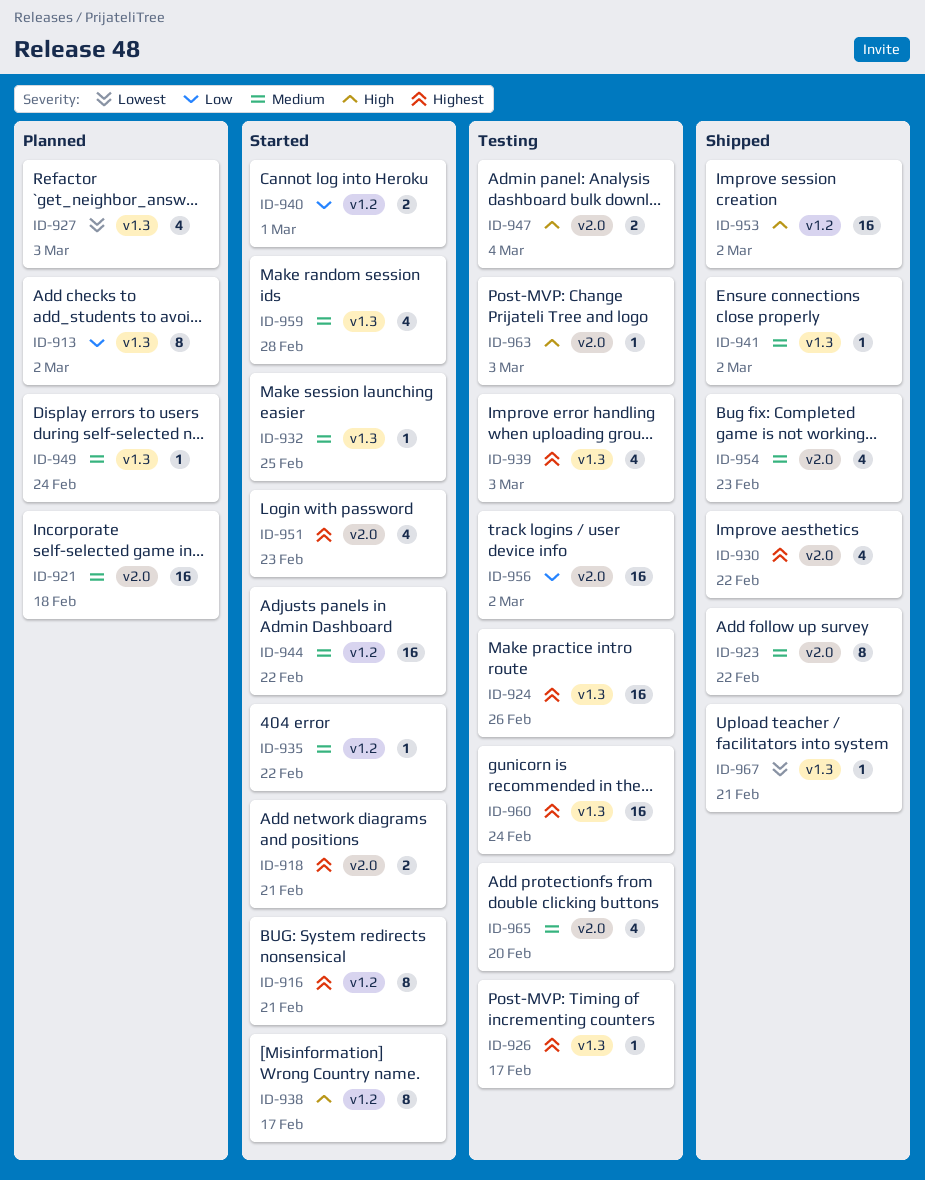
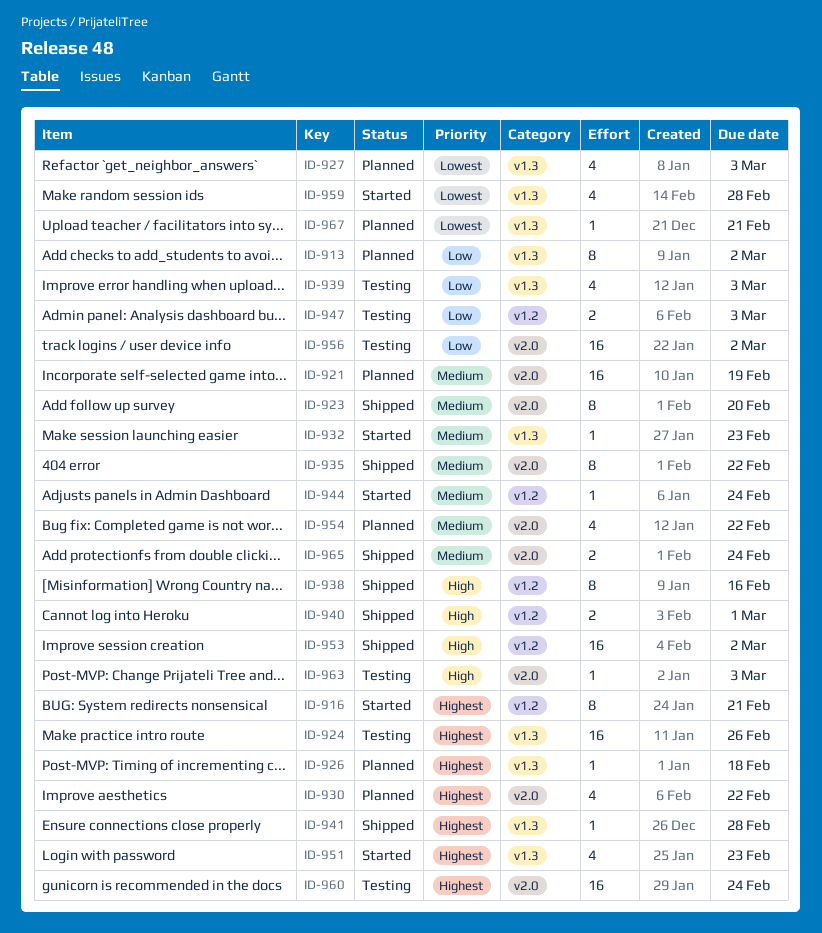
ID-918: present -> none
ID-921, due: Feb 18 -> Feb 19
ID-923, due: Feb 22 -> Feb 20
ID-926, status: Testing -> Planned
ID-926, due: Feb 17 -> Feb 18
ID-930, status: Shipped -> Planned
ID-932, due: Feb 25 -> Feb 23
ID-935, status: Started -> Shipped
ID-935, label: v1.2 -> v2.0
ID-935, estimate: 1 -> 8
ID-938, status: Started -> Shipped
ID-938, due: Feb 17 -> Feb 16
ID-939, priority: Highest -> Low
ID-940, status: Started -> Shipped
ID-940, priority: Low -> High
ID-941, priority: Medium -> Highest
ID-941, due: Mar 2 -> Feb 28
ID-944, estimate: 16 -> 1
ID-944, due: Feb 22 -> Feb 24
ID-947, priority: High -> Low
ID-947, label: v2.0 -> v1.2
ID-947, due: Mar 4 -> Mar 3
ID-949: present -> none
ID-951, label: v2.0 -> v1.3
ID-954, status: Shipped -> Planned
ID-954, due: Feb 23 -> Feb 22
ID-959, priority: Medium -> Lowest
ID-960, label: v1.3 -> v2.0
ID-965, status: Testing -> Shipped
ID-965, estimate: 4 -> 2
ID-965, due: Feb 20 -> Feb 24
ID-967, status: Shipped -> Planned

